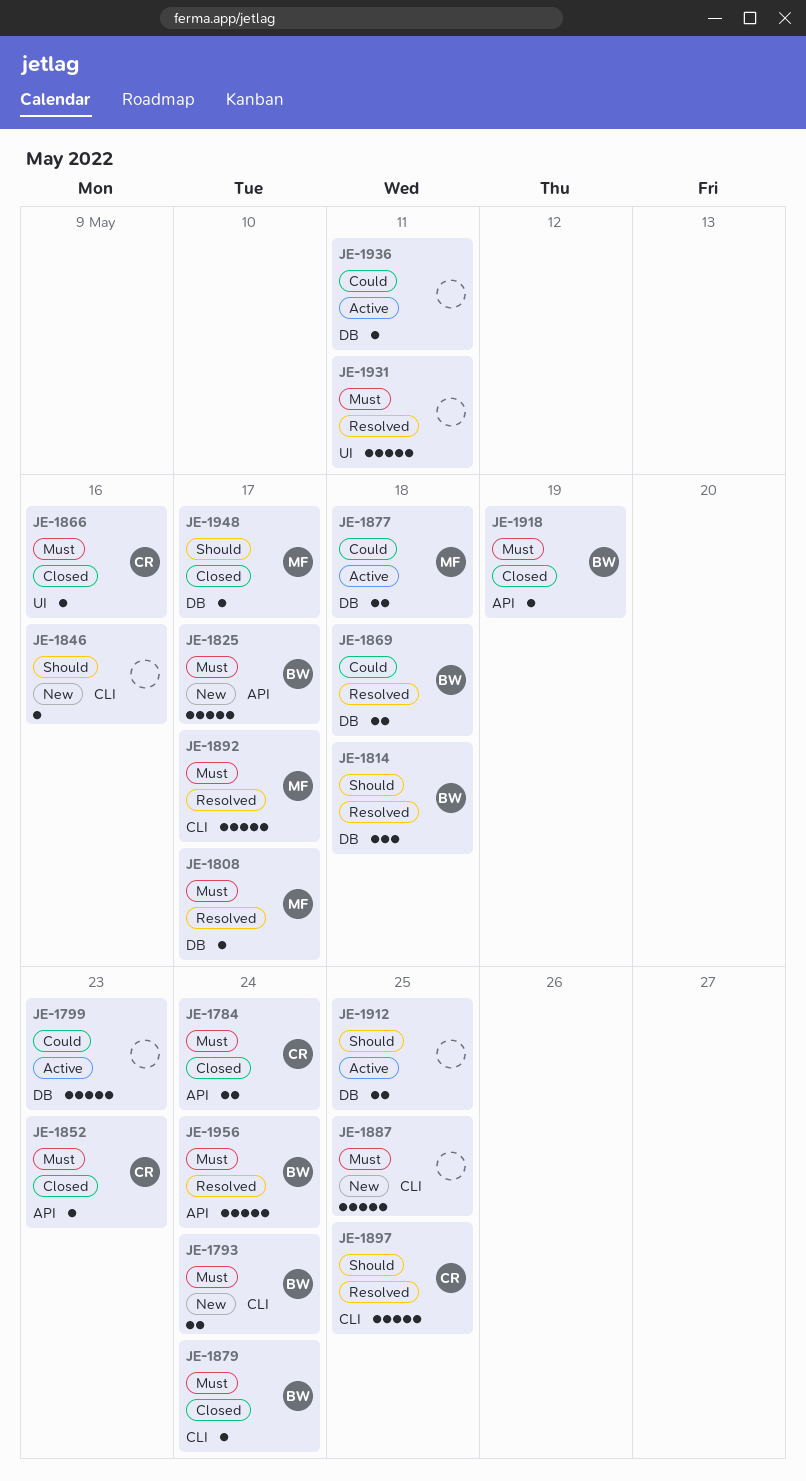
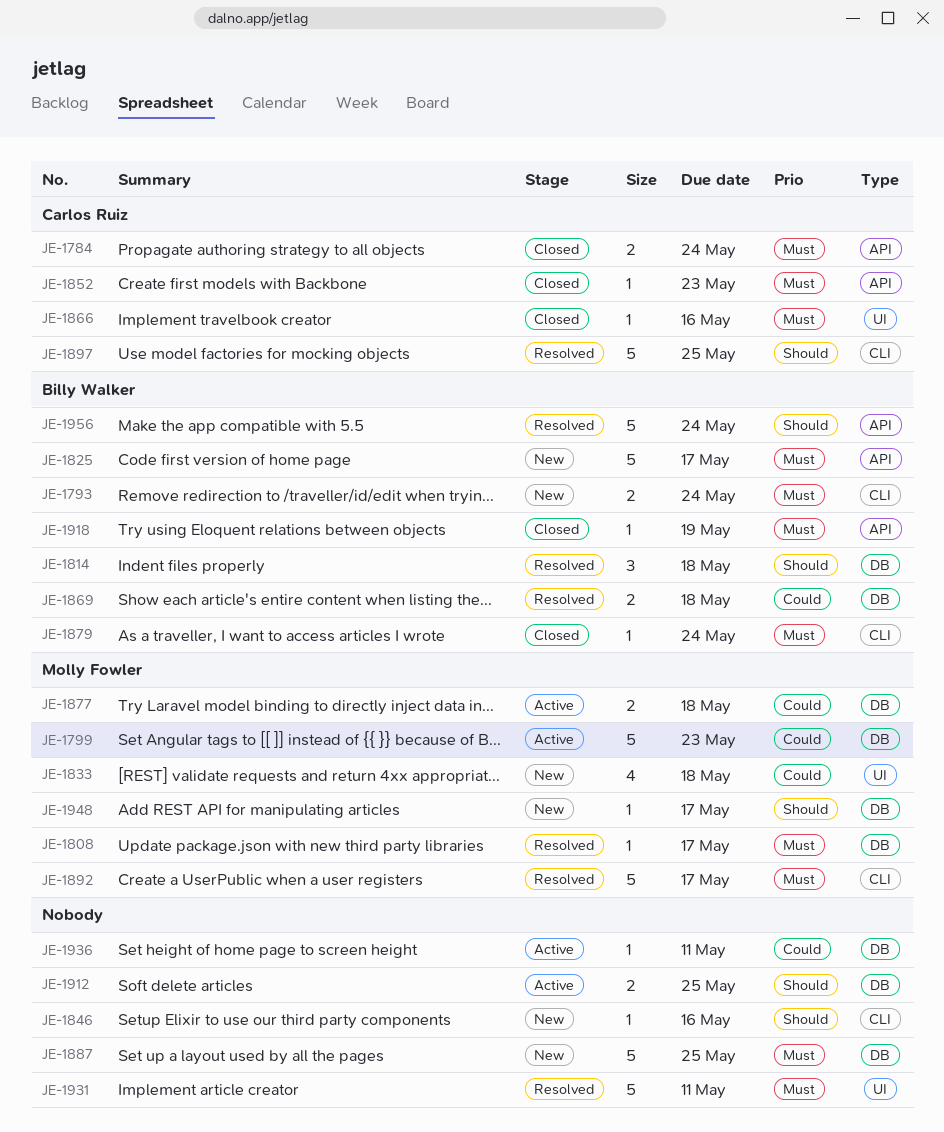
JE-1799, owner: none -> Molly Fowler
JE-1833: none -> present
JE-1887, label: CLI -> DB
JE-1948, status: Closed -> New
JE-1956, priority: Must -> Should

